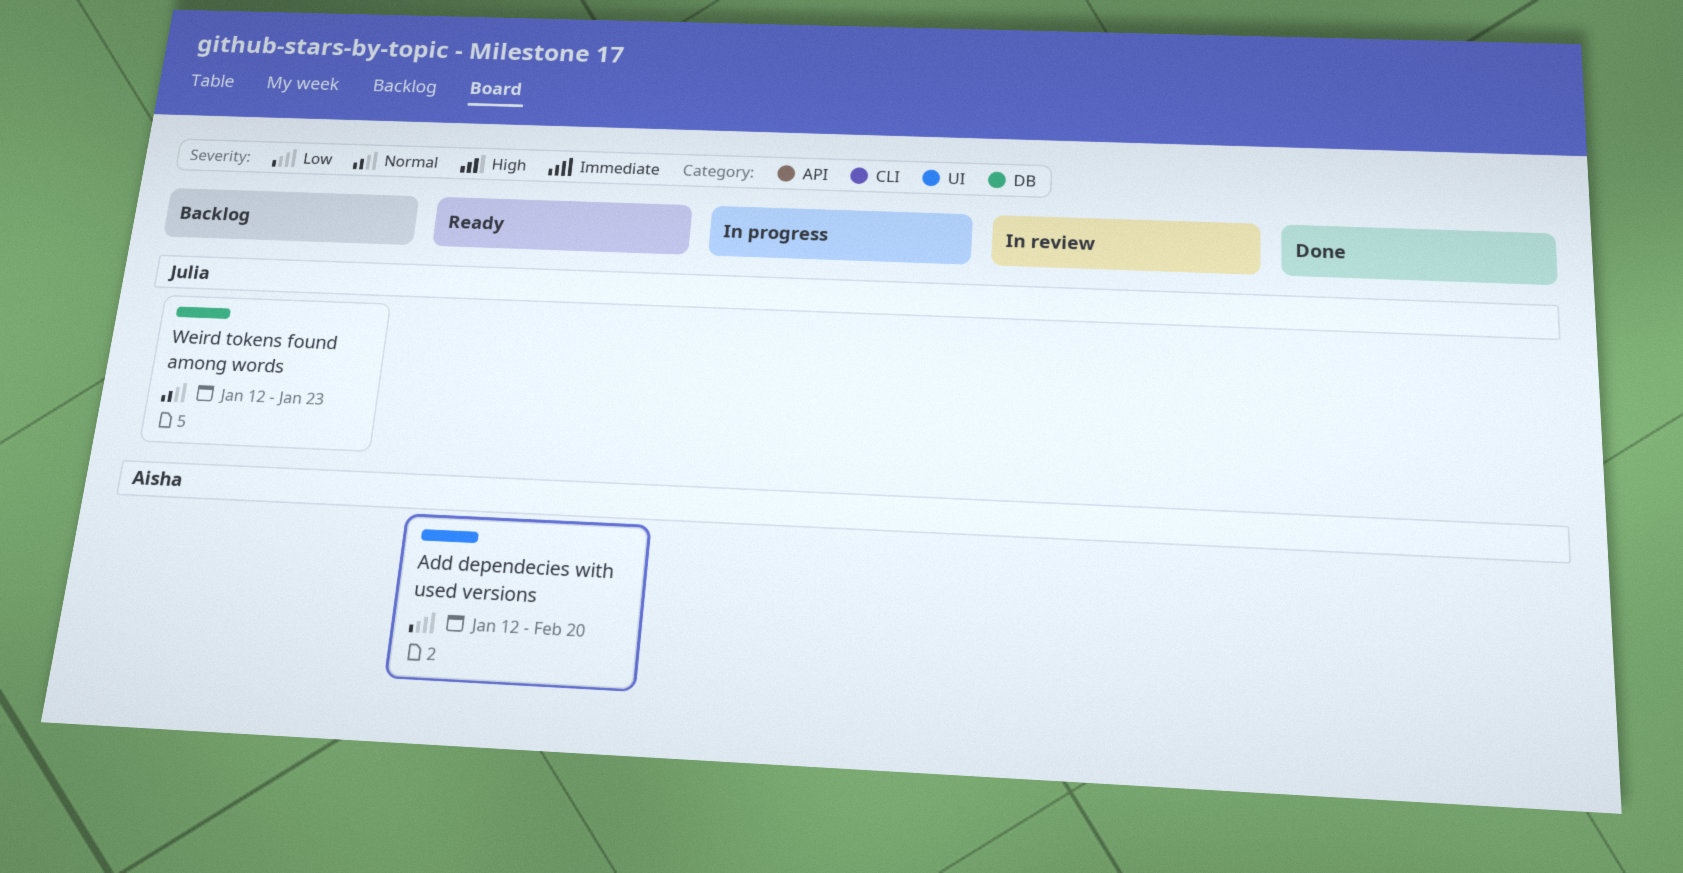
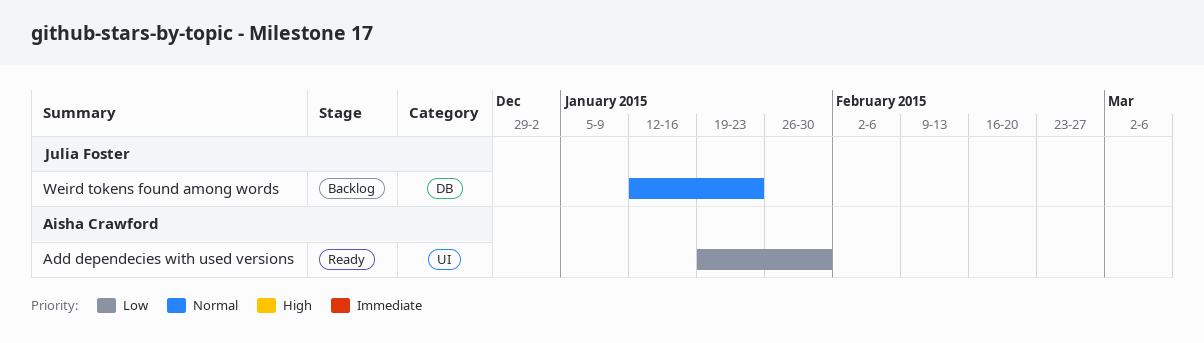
Add dependecies with used versions, start: Jan 12 -> Jan 19
Add dependecies with used versions, due: Feb 20 -> Jan 30

